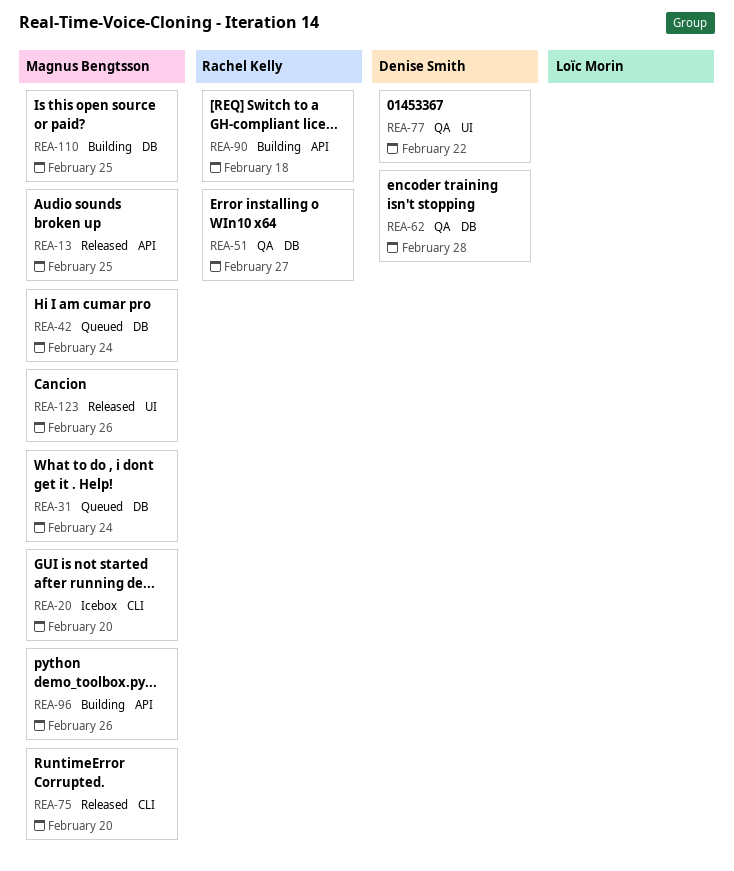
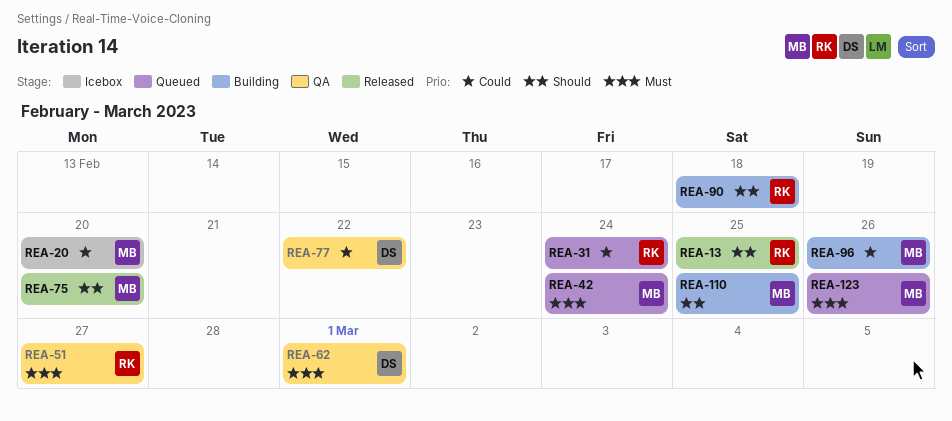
REA-13, owner: Magnus Bengtsson -> Rachel Kelly
REA-31, owner: Magnus Bengtsson -> Rachel Kelly
REA-62, due: Feb 28 -> Mar 1
REA-123, status: Released -> Queued

